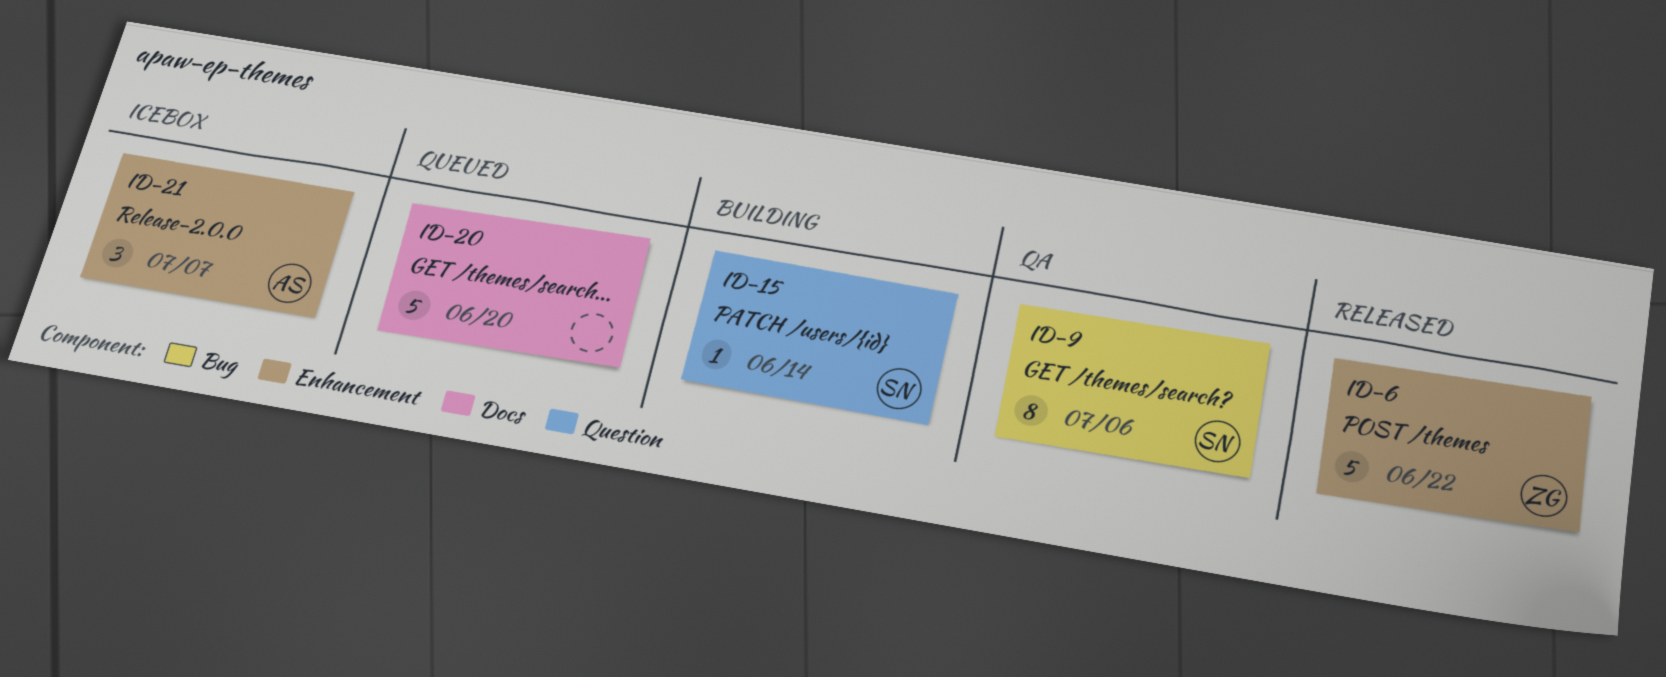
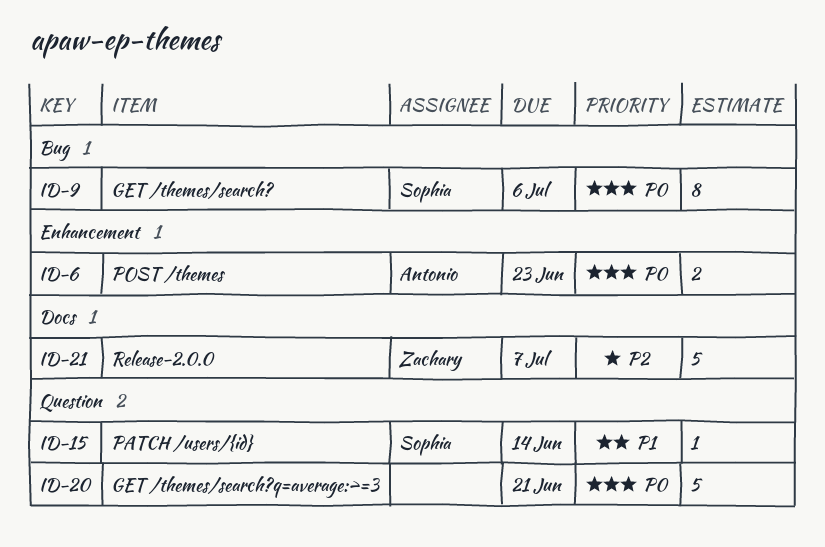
ID-6, owner: Zachary -> Antonio
ID-6, estimate: 5 -> 2
ID-6, due: Jun 22 -> Jun 23
ID-20, label: Docs -> Question
ID-20, due: Jun 20 -> Jun 21
ID-21, owner: Antonio -> Zachary
ID-21, label: Enhancement -> Docs
ID-21, estimate: 3 -> 5

